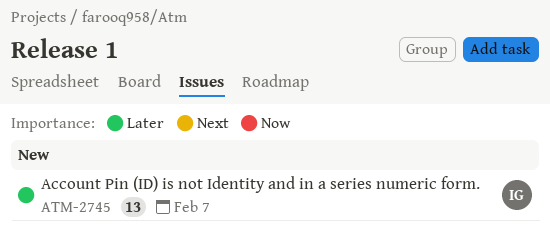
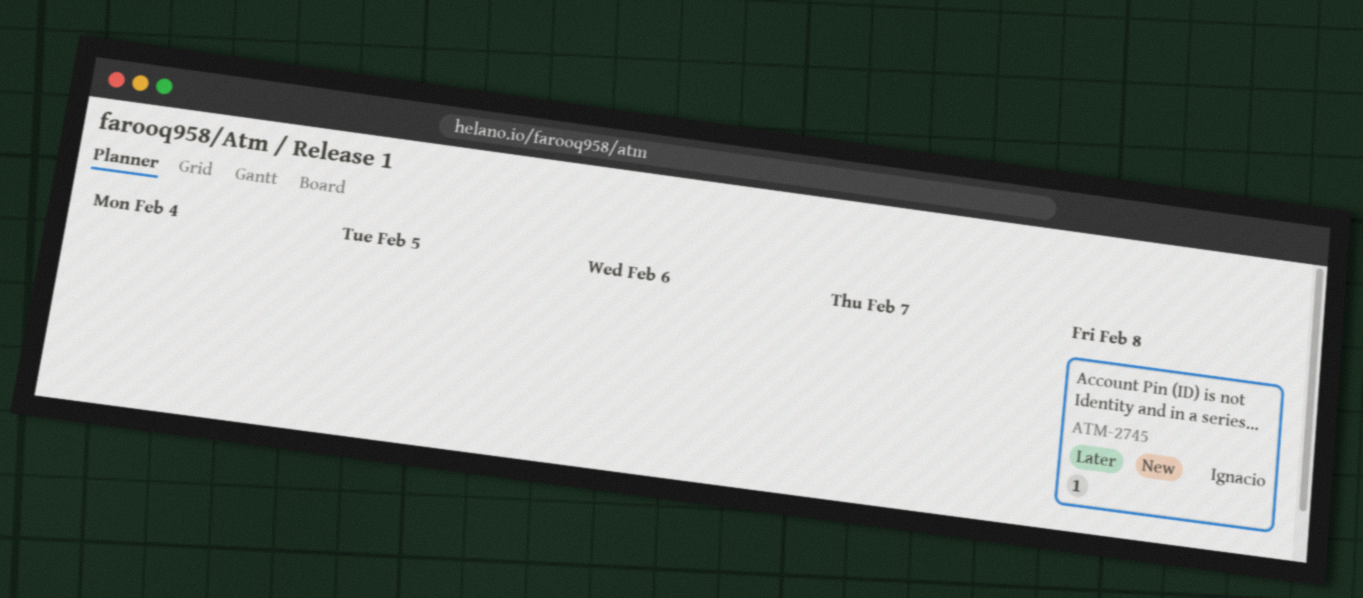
ATM-2745, estimate: 13 -> 1
ATM-2745, due: Feb 7 -> Feb 8

